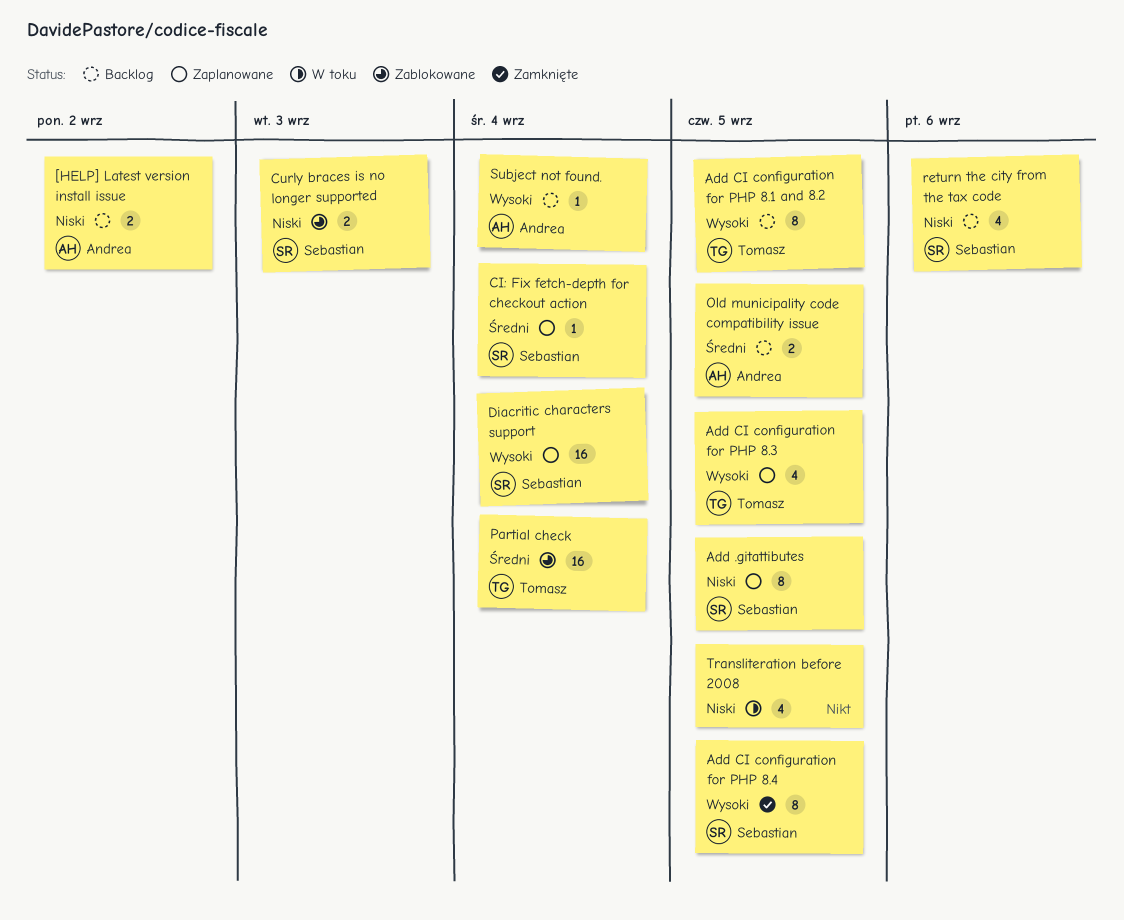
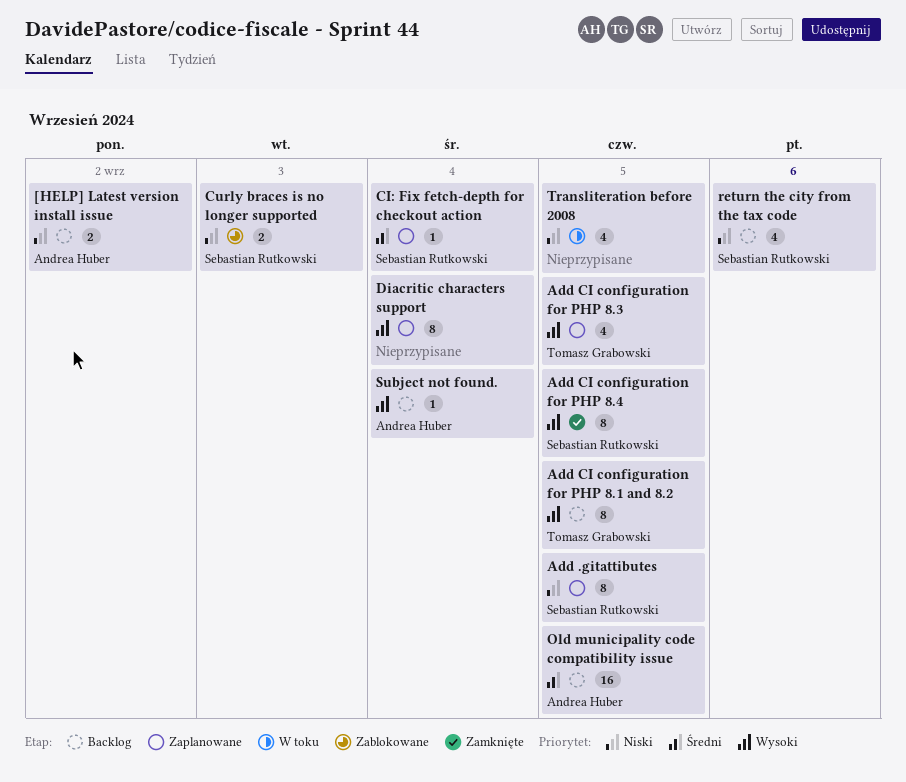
Diacritic characters support, owner: Sebastian Rutkowski -> none
Diacritic characters support, estimate: 16 -> 8
Old municipality code compatibility issue, estimate: 2 -> 16
Partial check: present -> none

